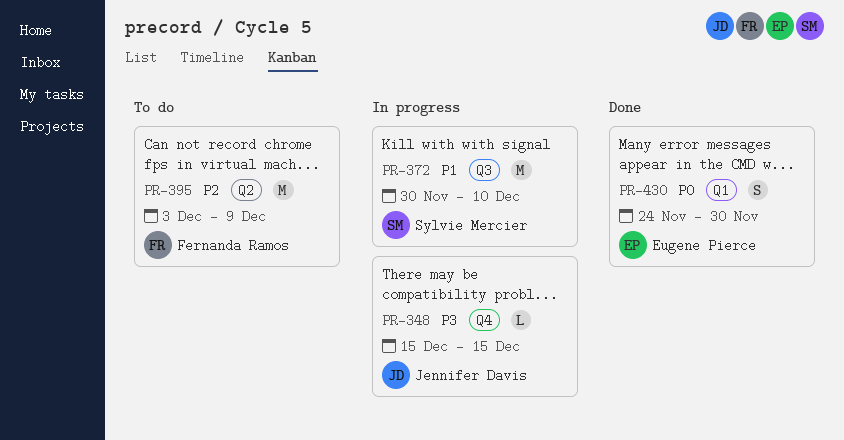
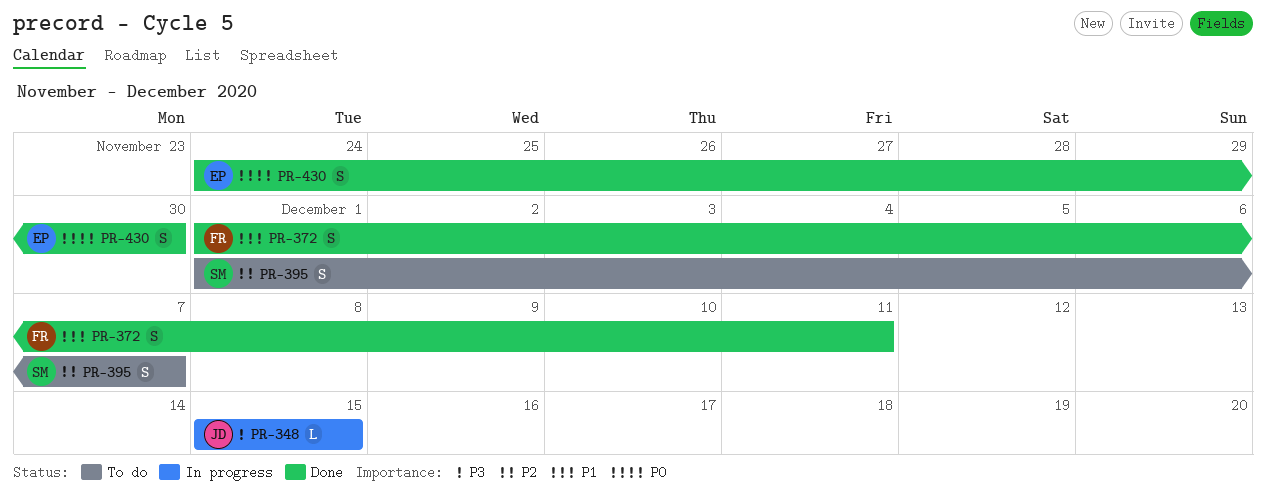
PR-372, status: In progress -> Done
PR-372, owner: Sylvie Mercier -> Fernanda Ramos
PR-372, estimate: M -> S
PR-372, start: Nov 30 -> Dec 1
PR-372, due: Dec 10 -> Dec 11
PR-395, owner: Fernanda Ramos -> Sylvie Mercier
PR-395, estimate: M -> S
PR-395, start: Dec 3 -> Dec 1
PR-395, due: Dec 9 -> Dec 7

